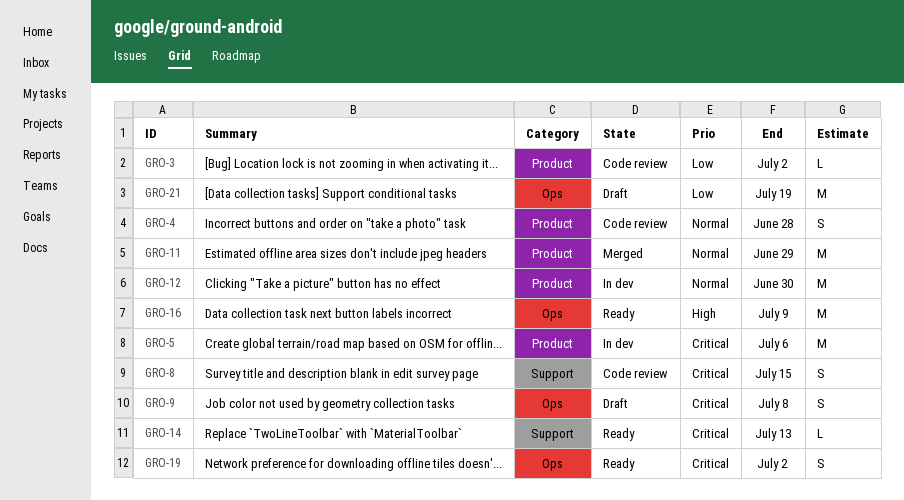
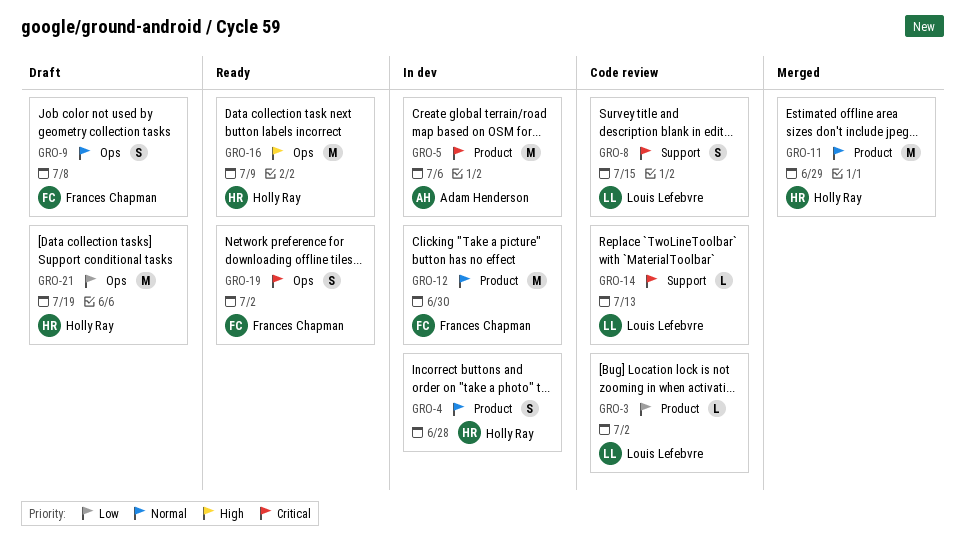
GRO-4, status: Code review -> In dev
GRO-9, priority: Critical -> Normal
GRO-14, status: Ready -> Code review

